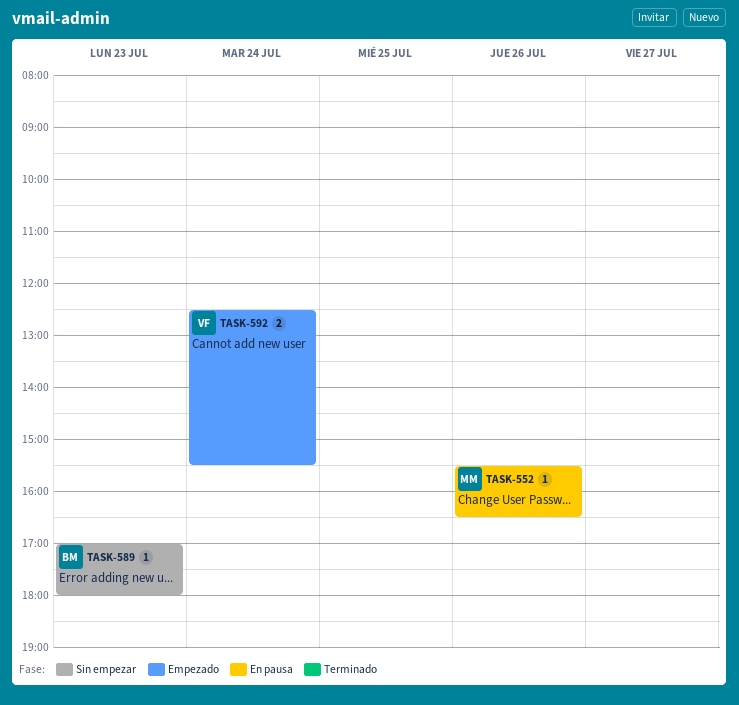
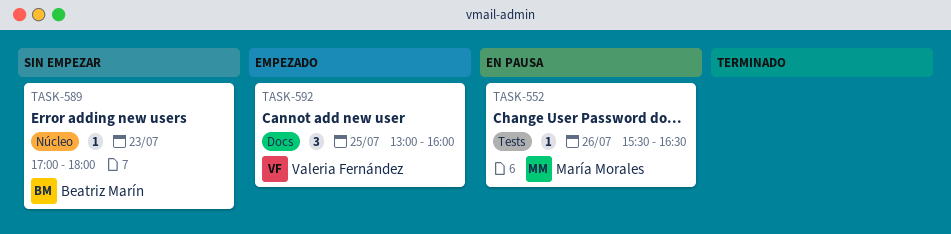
TASK-592, estimate: 2 -> 3
TASK-592, day: Jul 24 -> Jul 25
TASK-592, begins: 12:30 -> 13:00
TASK-592, ends: 15:30 -> 16:00

